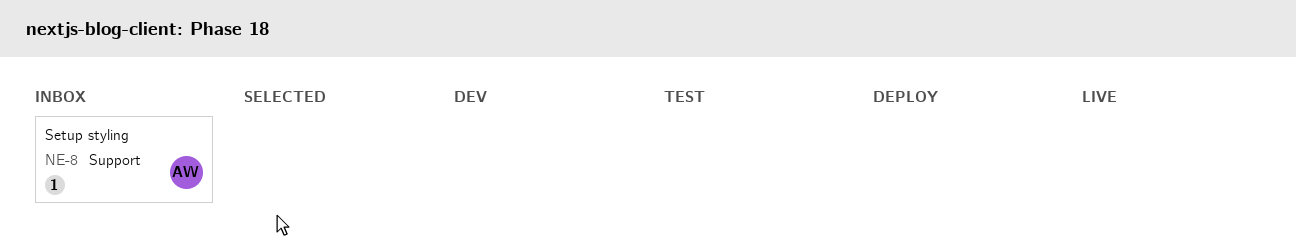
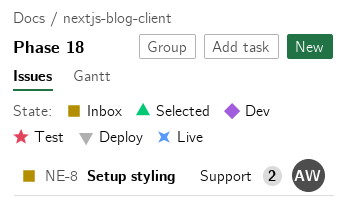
NE-8, estimate: 1 -> 2

